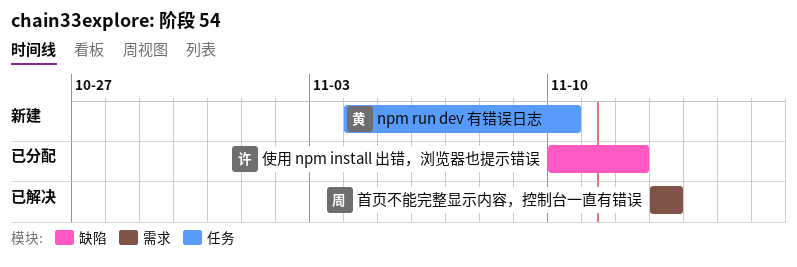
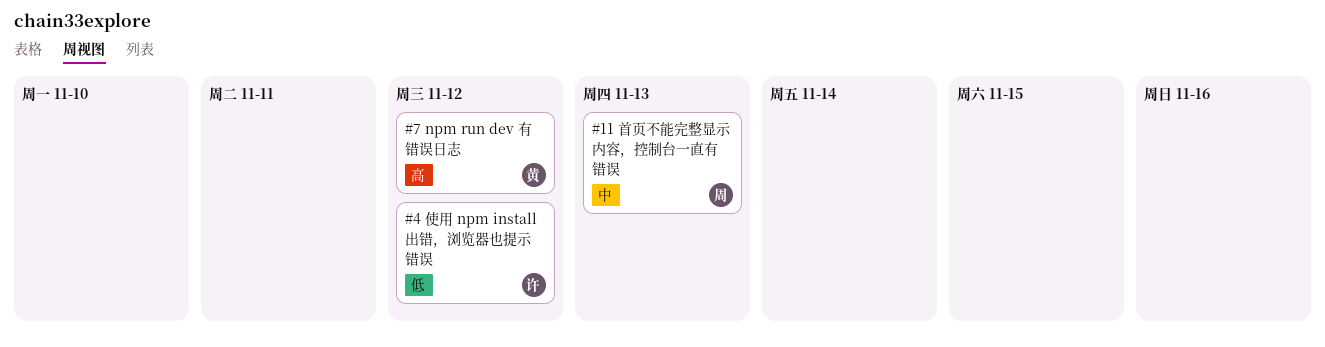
npm run dev 有错误日志, due: Nov 10 -> Nov 12

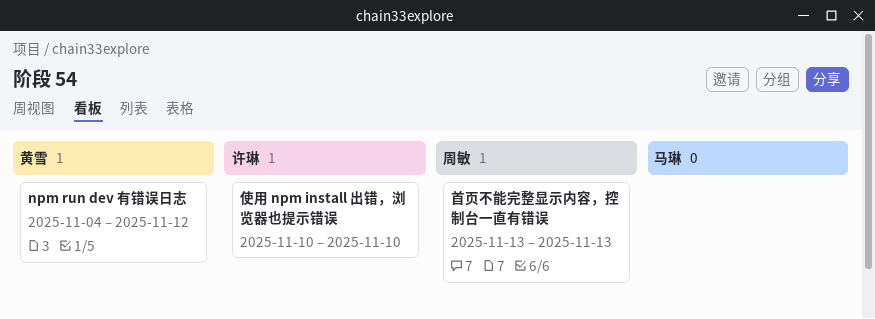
使用 npm install 出错，浏览器也提示错误, due: Nov 12 -> Nov 10

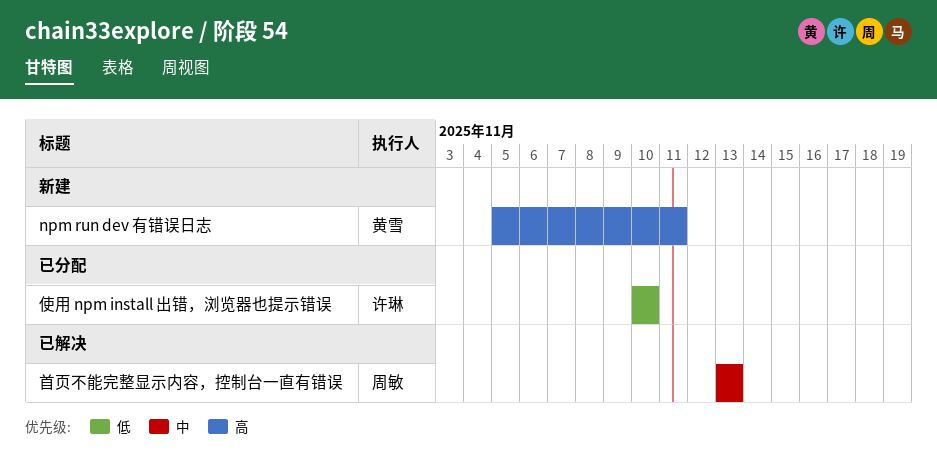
npm run dev 有错误日志, start: Nov 4 -> Nov 5
npm run dev 有错误日志, due: Nov 12 -> Nov 11

